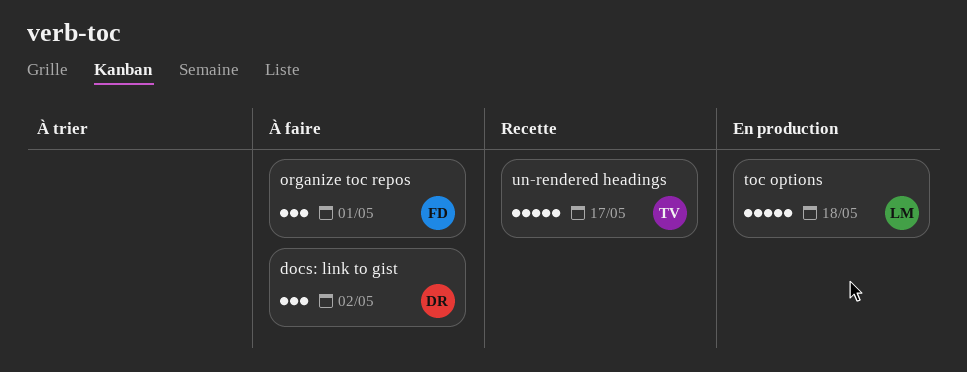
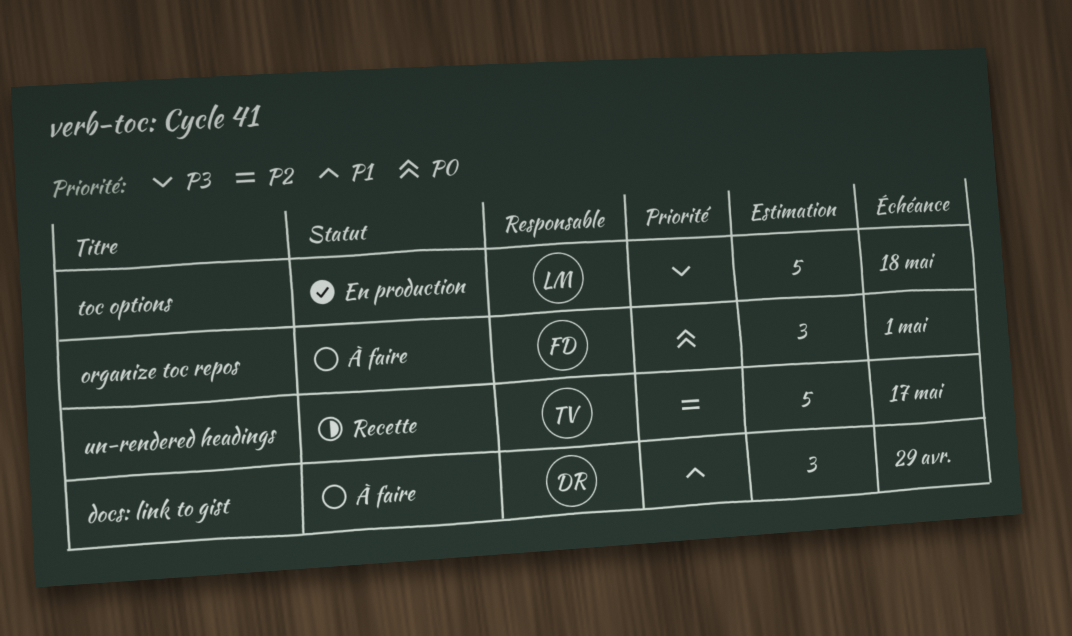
docs: link to gist, due: May 2 -> Apr 29

